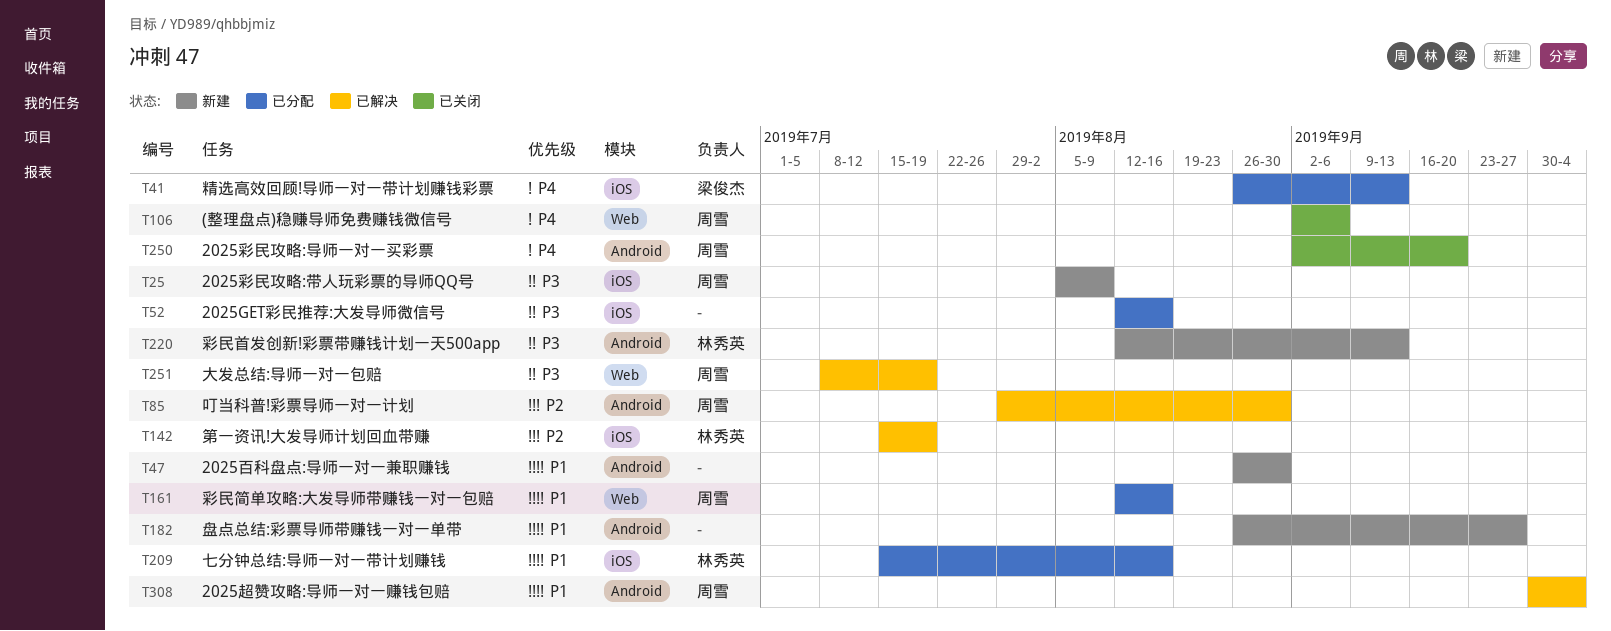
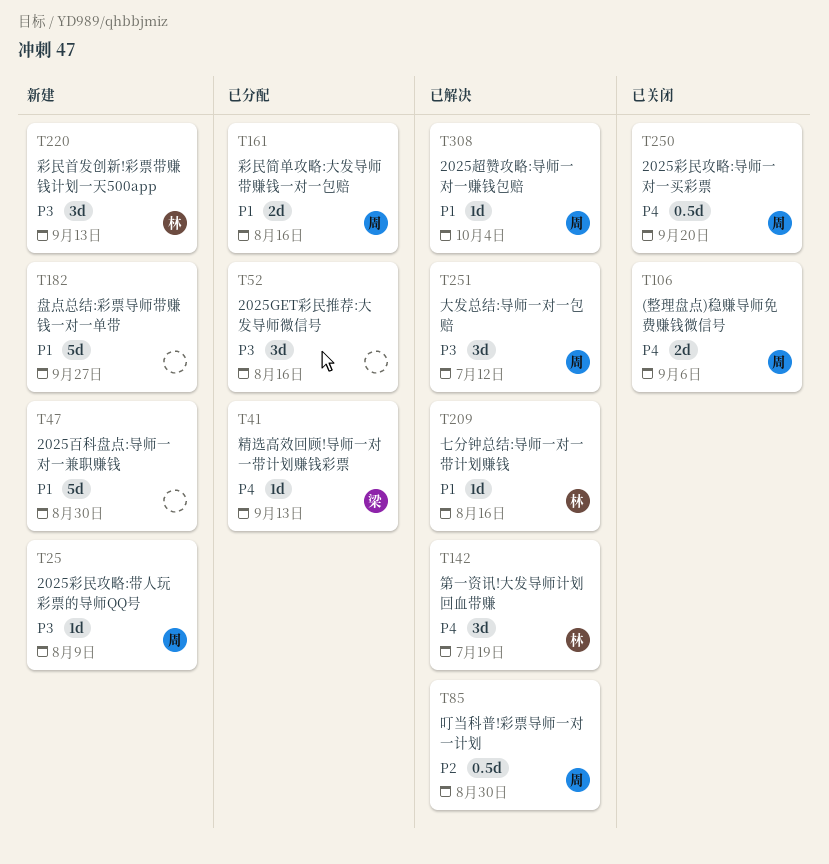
T142, priority: P2 -> P4
T209, status: 已分配 -> 已解决
T251, due: Jul 19 -> Jul 12

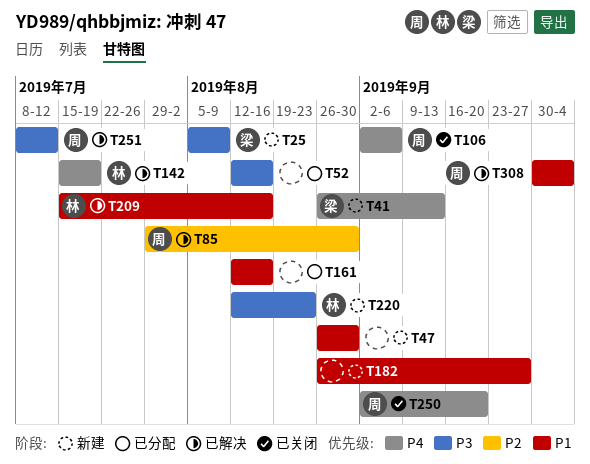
T25, owner: 周 -> 梁
T41, status: 已分配 -> 新建
T161, owner: 周 -> none
T220, due: Sep 13 -> Aug 23

